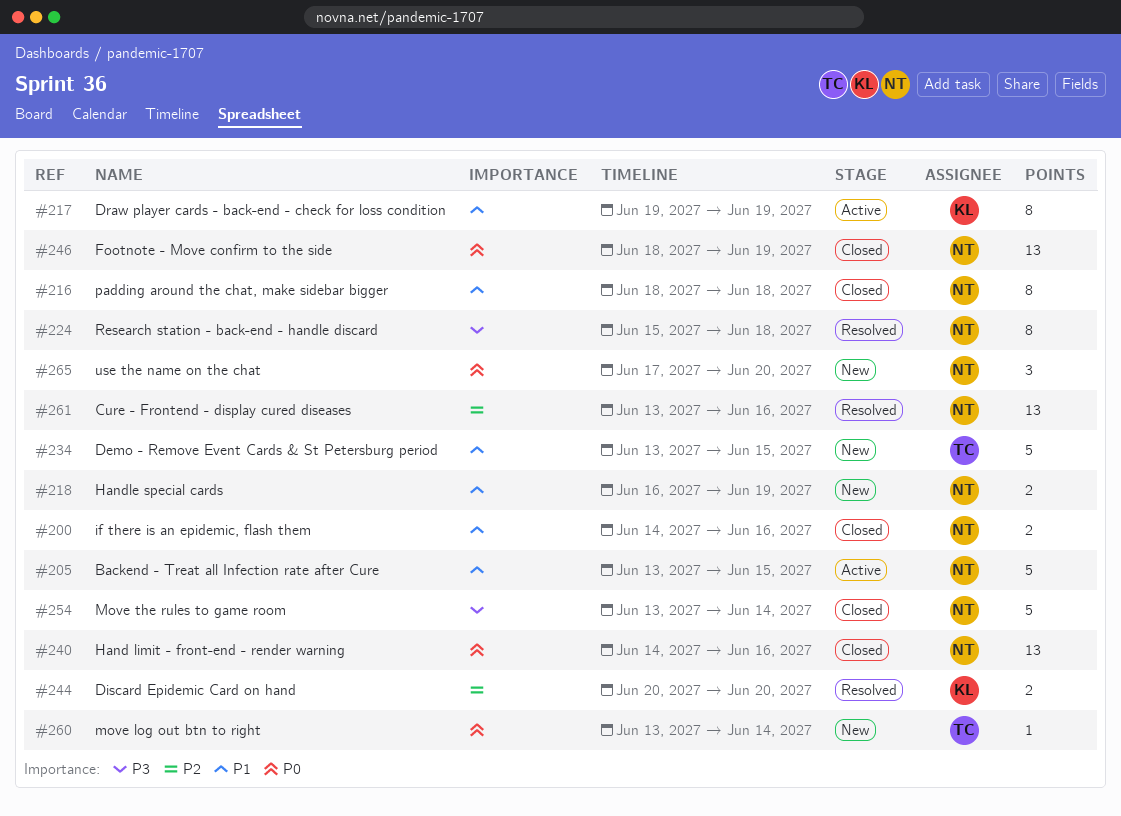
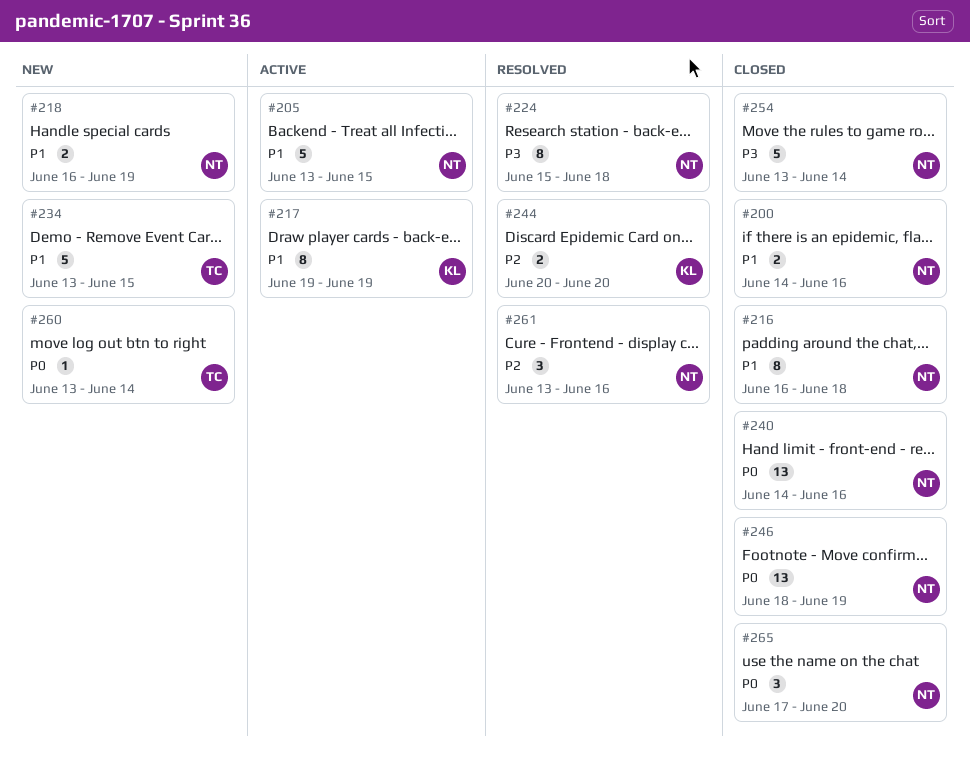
#216, start: Jun 18 -> Jun 16
#261, estimate: 13 -> 3
#265, status: New -> Closed

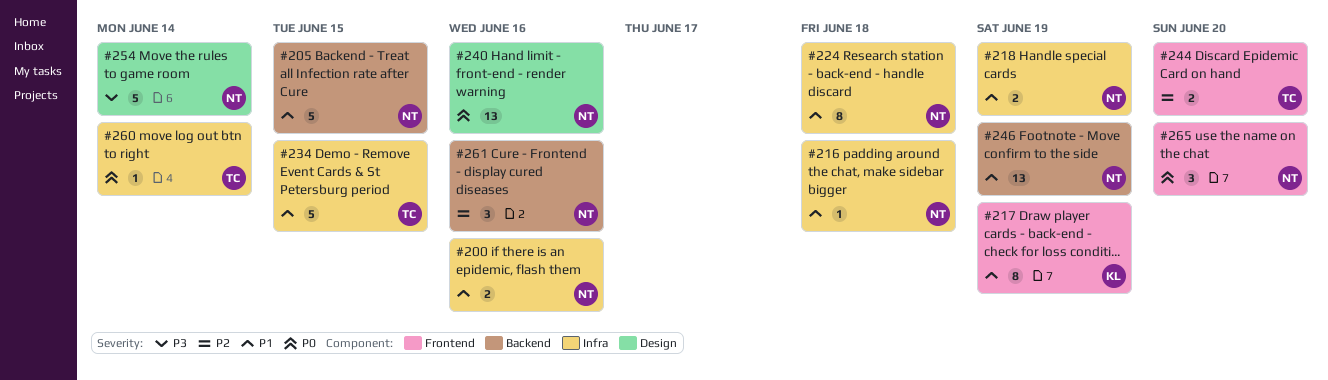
#216, estimate: 8 -> 1
#224, priority: P3 -> P1
#244, owner: KL -> TC
#246, priority: P0 -> P1

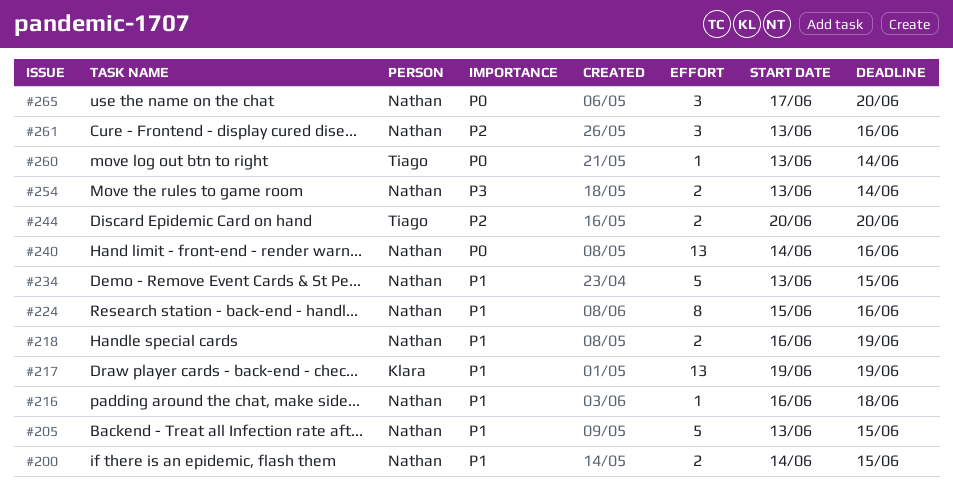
#200, due: Jun 16 -> Jun 15
#217, estimate: 8 -> 13
#224, due: Jun 18 -> Jun 16
#234, owner: Tiago -> Nathan
#246: present -> none
#254, estimate: 5 -> 2

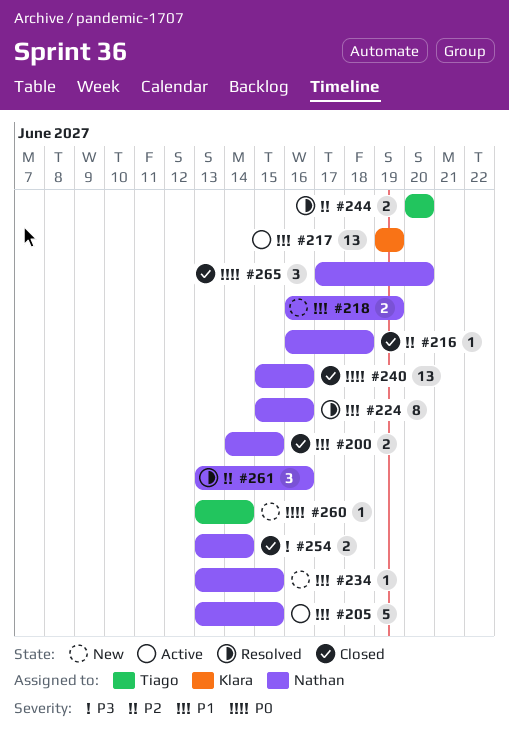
#216, priority: P1 -> P2
#234, estimate: 5 -> 1
#240, start: Jun 14 -> Jun 15

